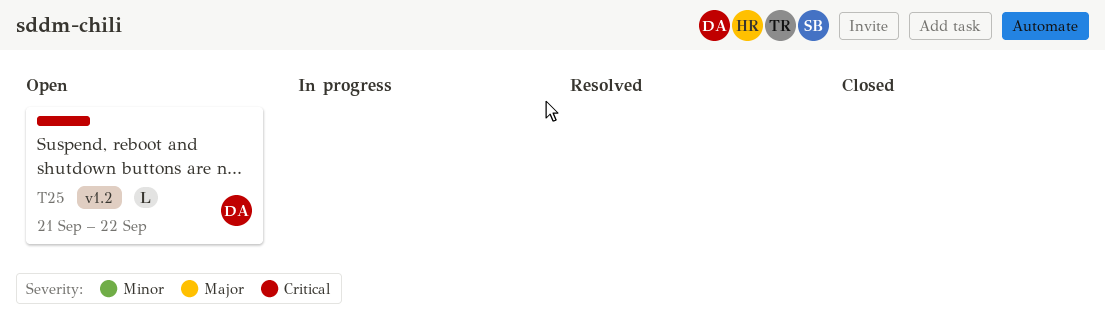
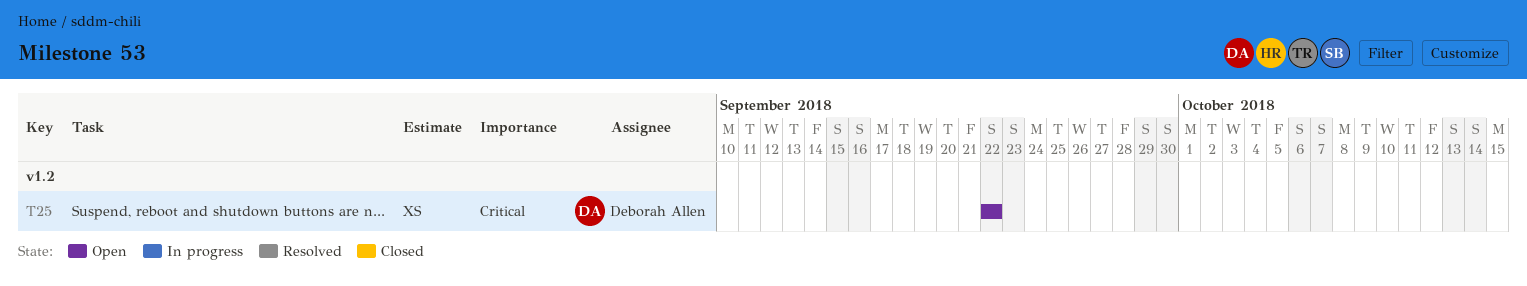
T25, estimate: L -> XS
T25, start: Sep 21 -> Sep 22

